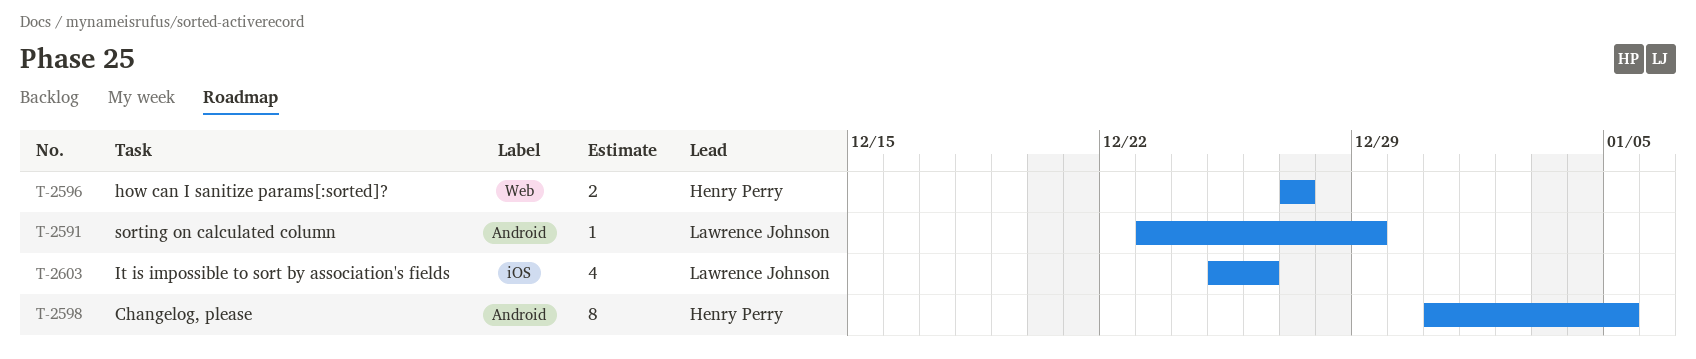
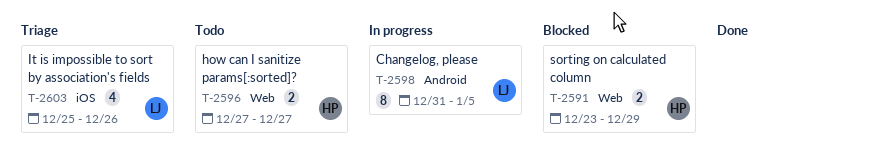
T-2591, owner: Lawrence Johnson -> Henry Perry
T-2591, label: Android -> Web
T-2591, estimate: 1 -> 2
T-2598, owner: Henry Perry -> Lawrence Johnson

